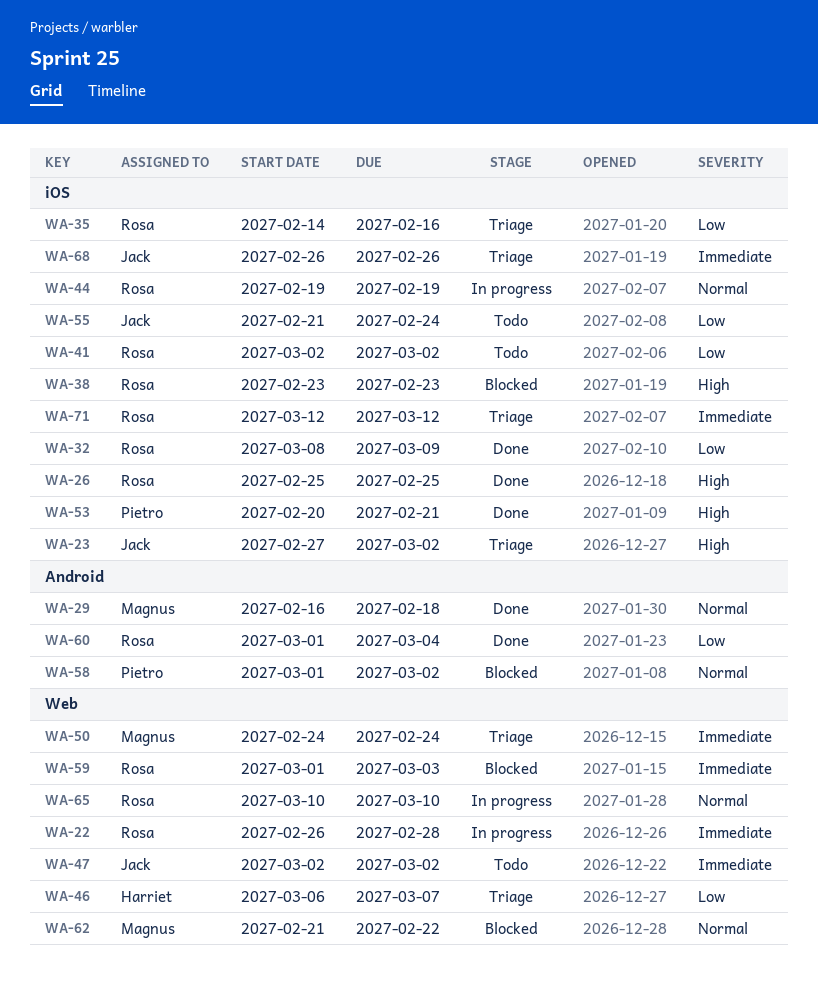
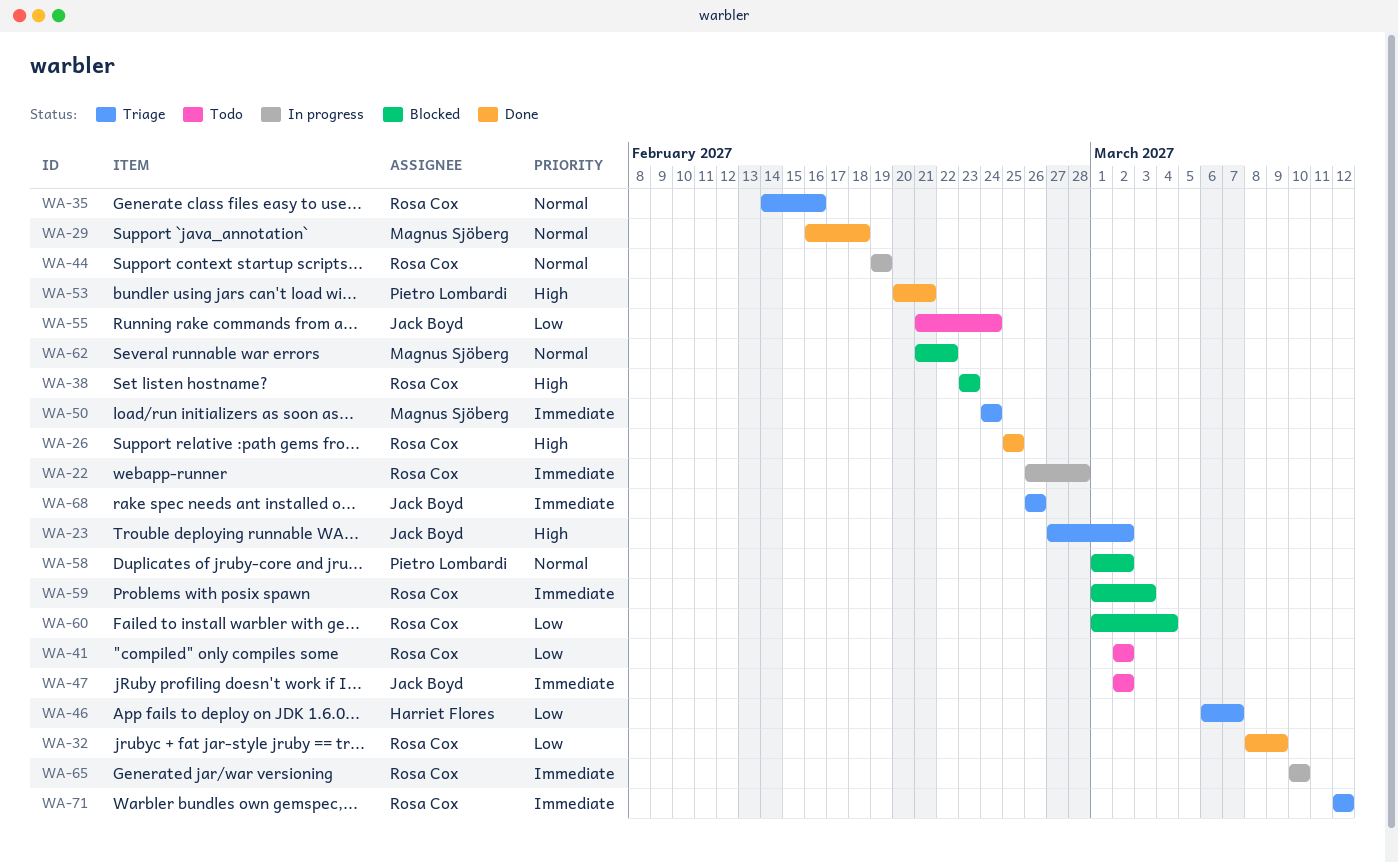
WA-35, priority: Low -> Normal
WA-60, status: Done -> Blocked
WA-65, priority: Normal -> Immediate

